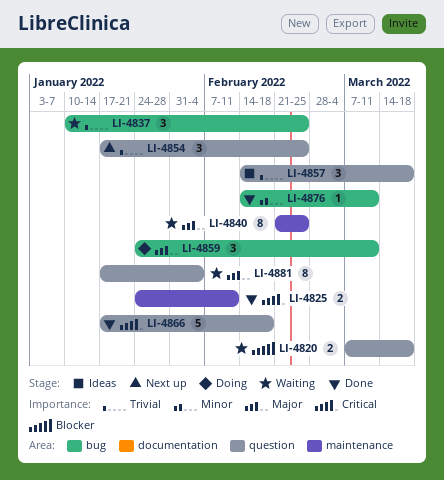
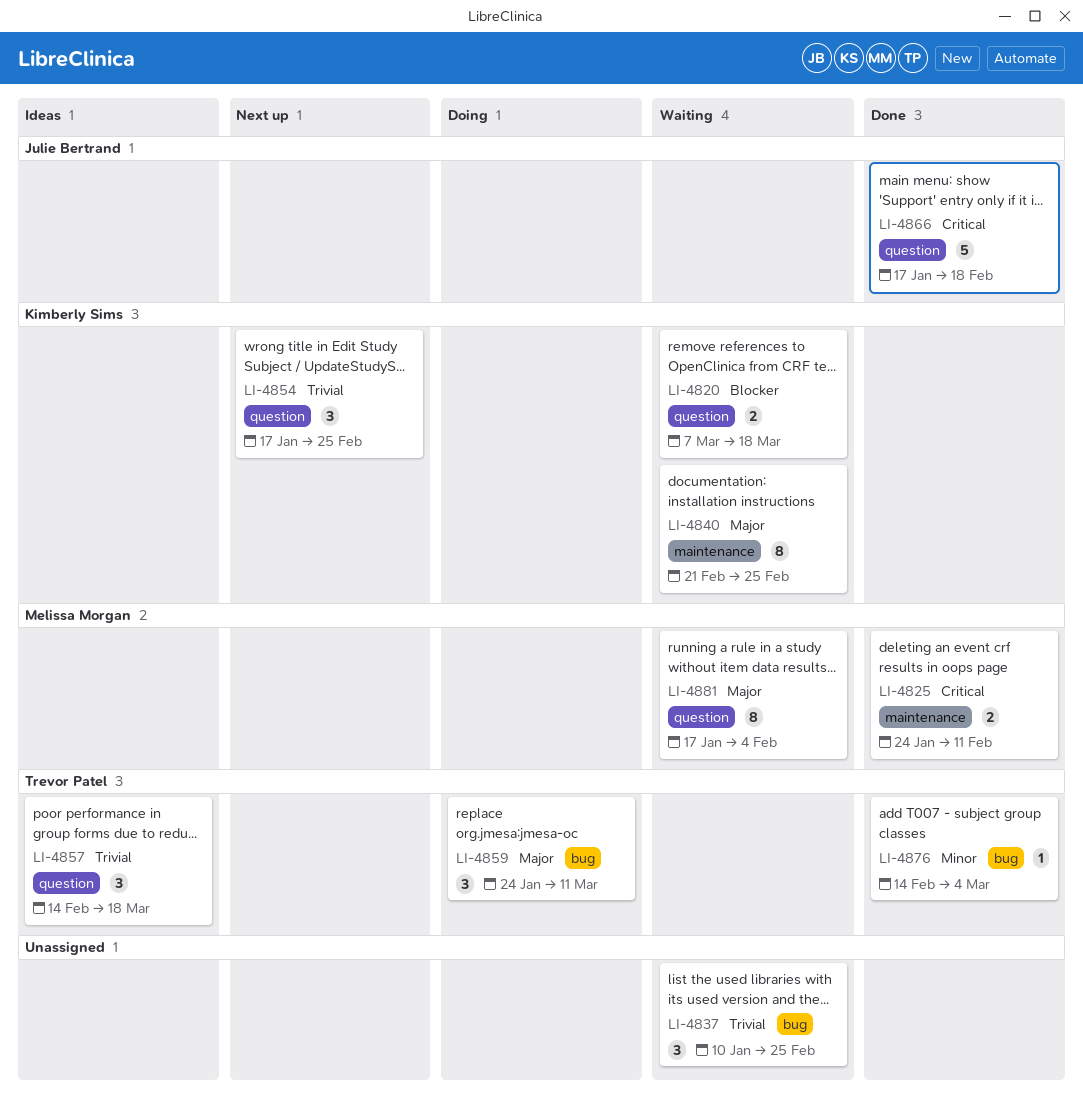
LI-4876, due: Mar 11 -> Mar 4

